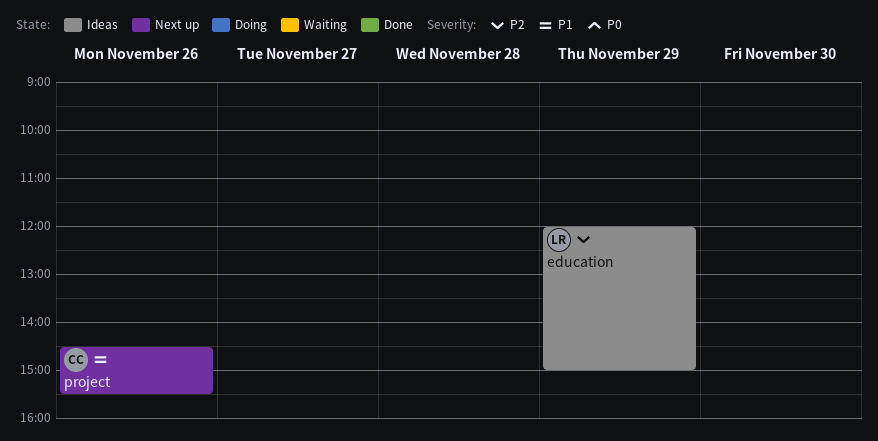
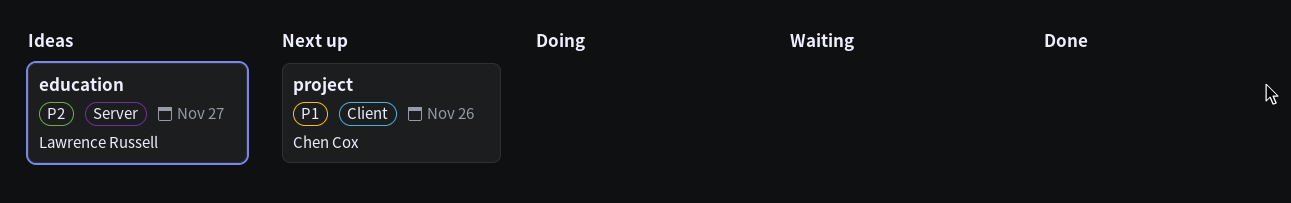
education, day: Nov 29 -> Nov 27

